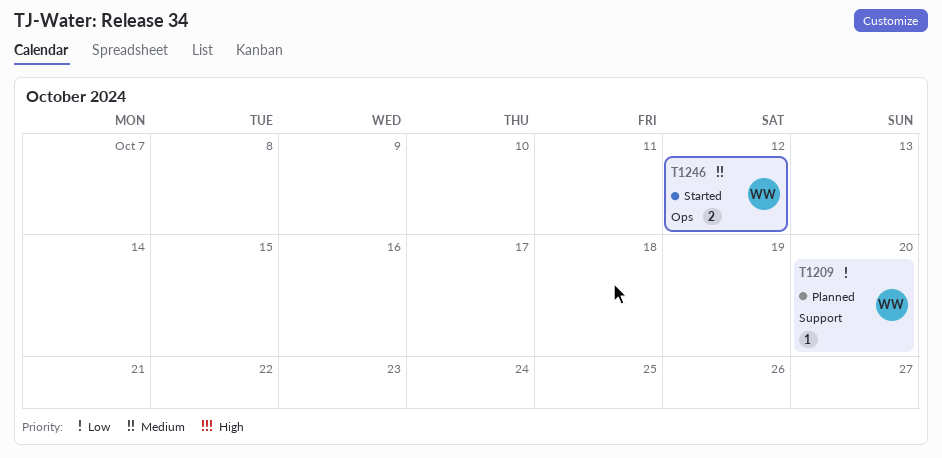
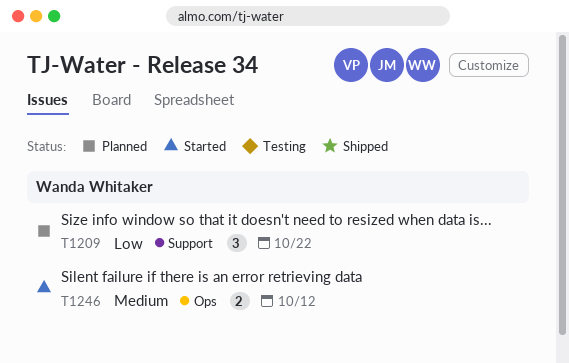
T1209, estimate: 1 -> 3
T1209, due: Oct 20 -> Oct 22

